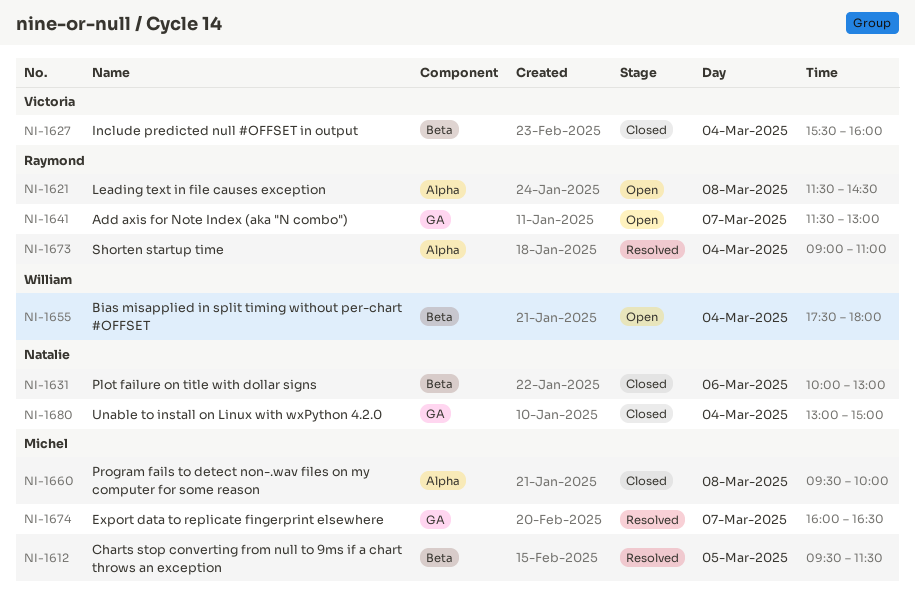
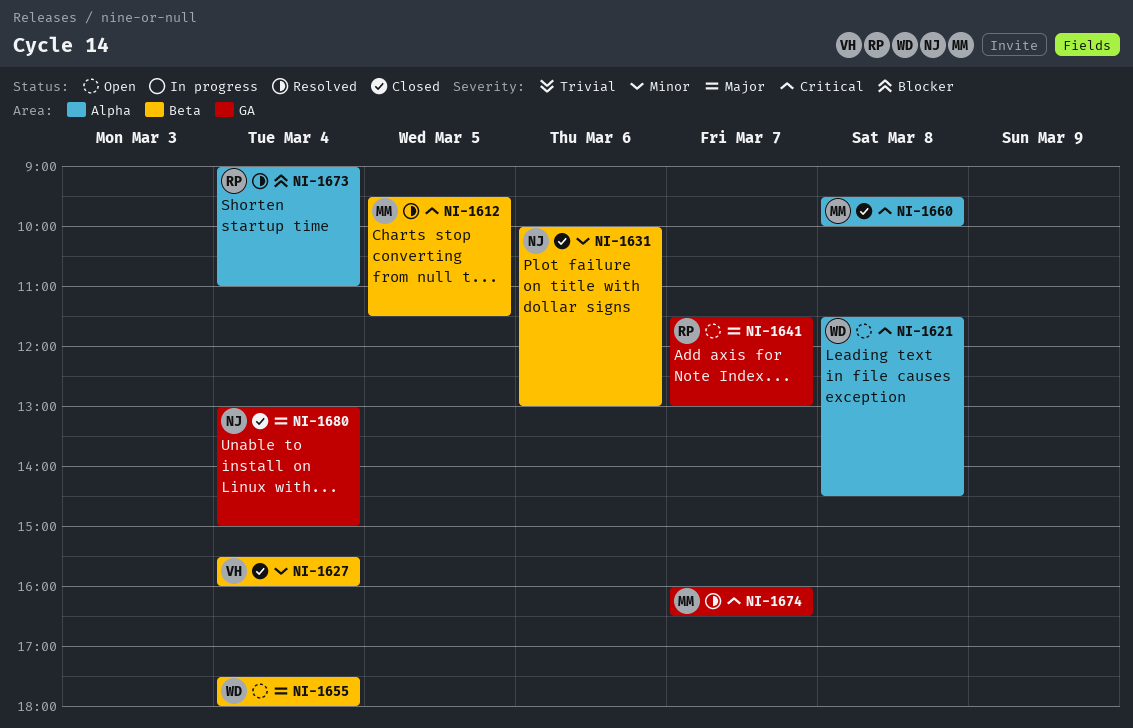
NI-1621, owner: Raymond -> William

